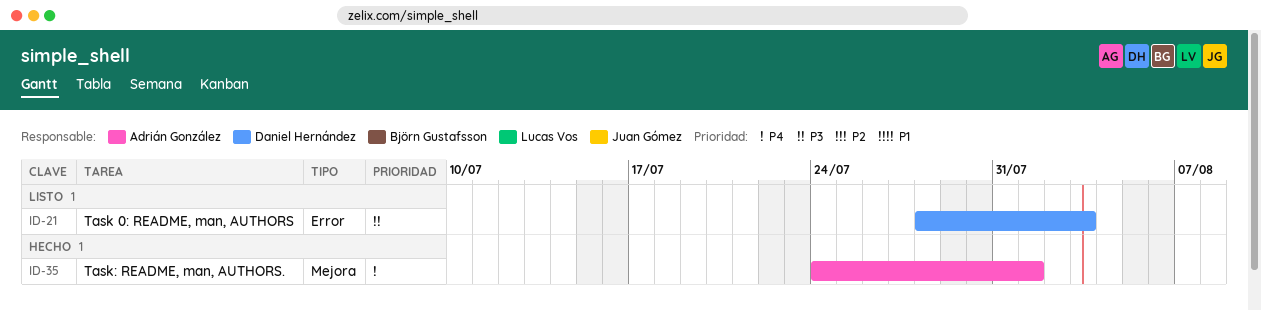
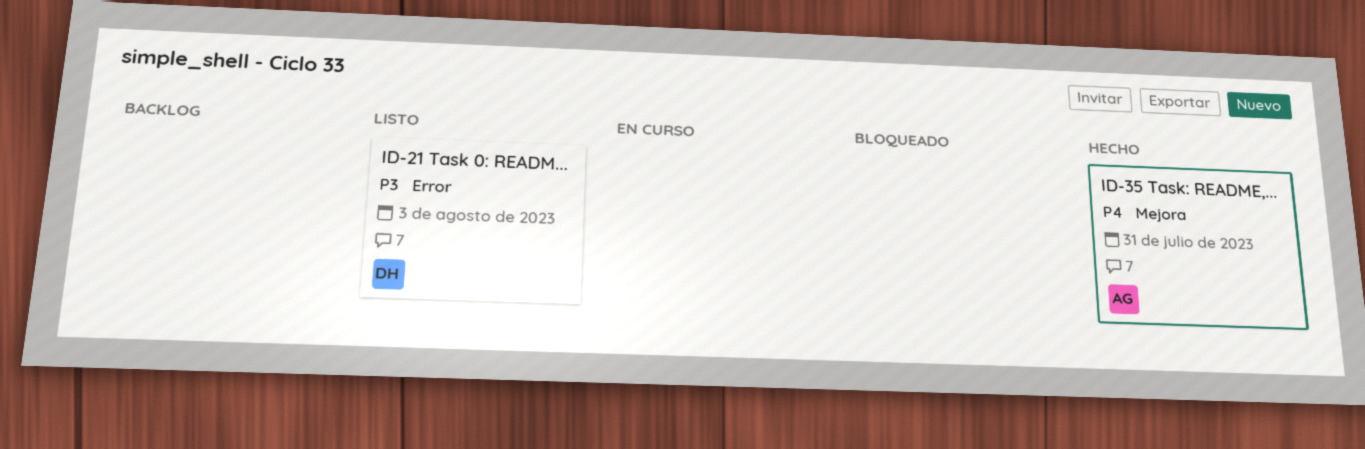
ID-35, due: Aug 1 -> Jul 31

